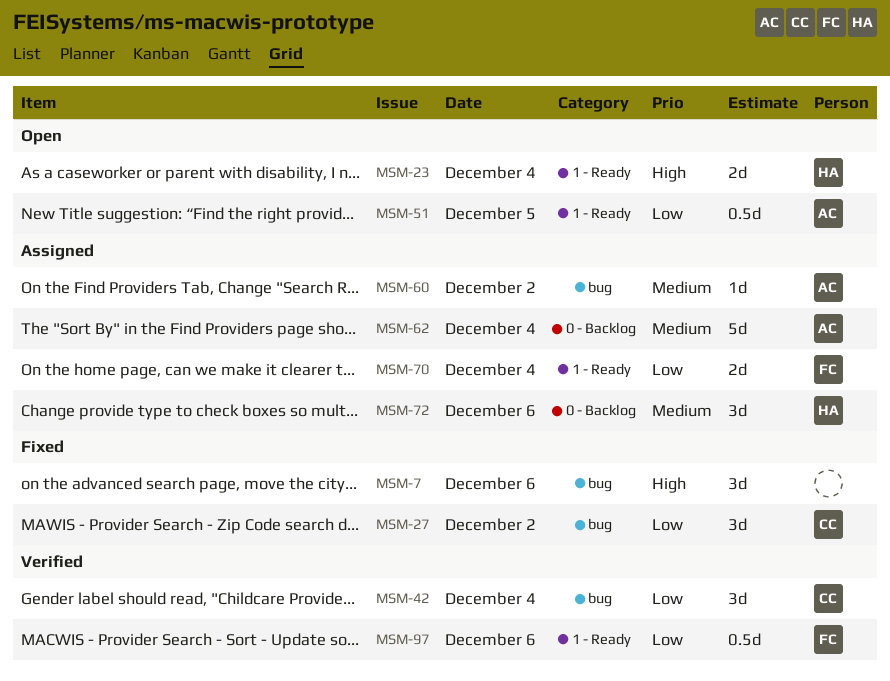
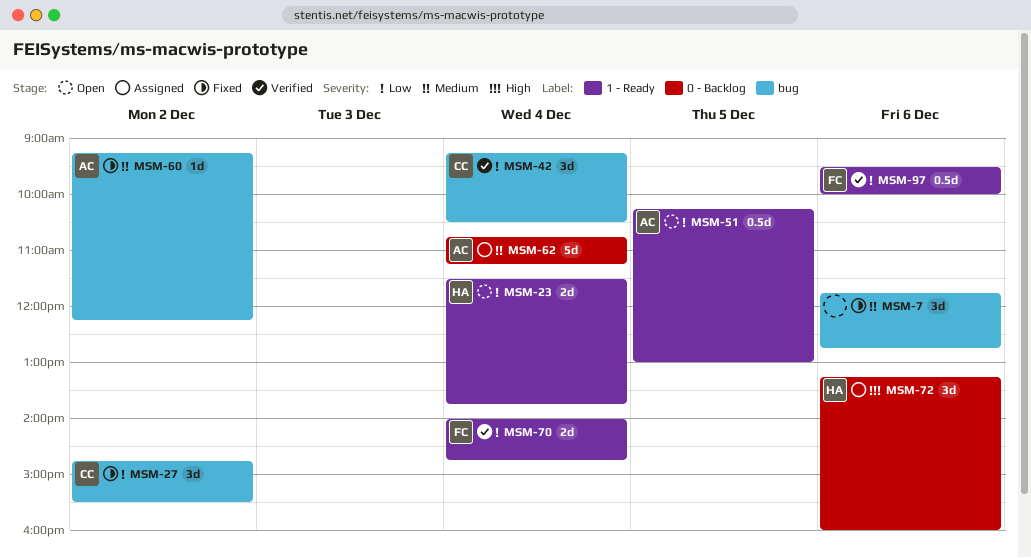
MSM-7, priority: High -> Medium
MSM-23, priority: High -> Low
MSM-60, status: Assigned -> Fixed
MSM-70, status: Assigned -> Verified
MSM-72, priority: Medium -> High

